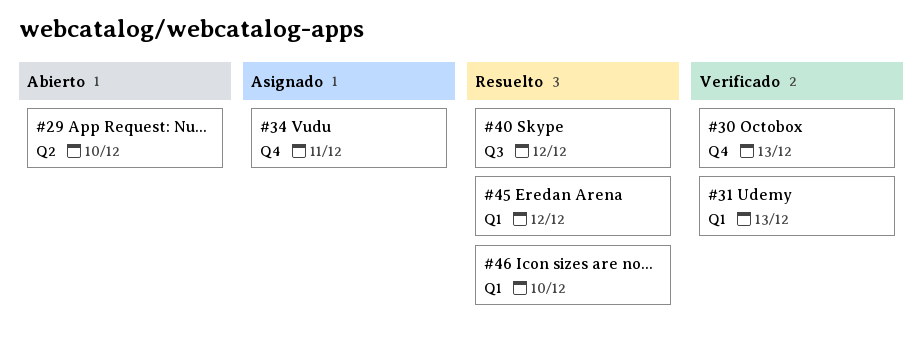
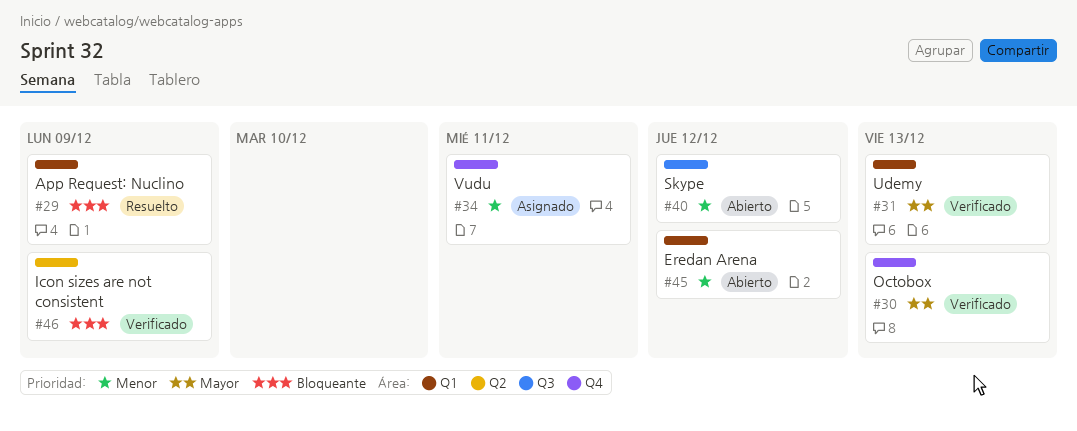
#29, status: Abierto -> Resuelto
#29, label: Q2 -> Q1
#29, due: Dec 10 -> Dec 9
#40, status: Resuelto -> Abierto
#45, status: Resuelto -> Abierto
#46, status: Resuelto -> Verificado
#46, label: Q1 -> Q2
#46, due: Dec 10 -> Dec 9

